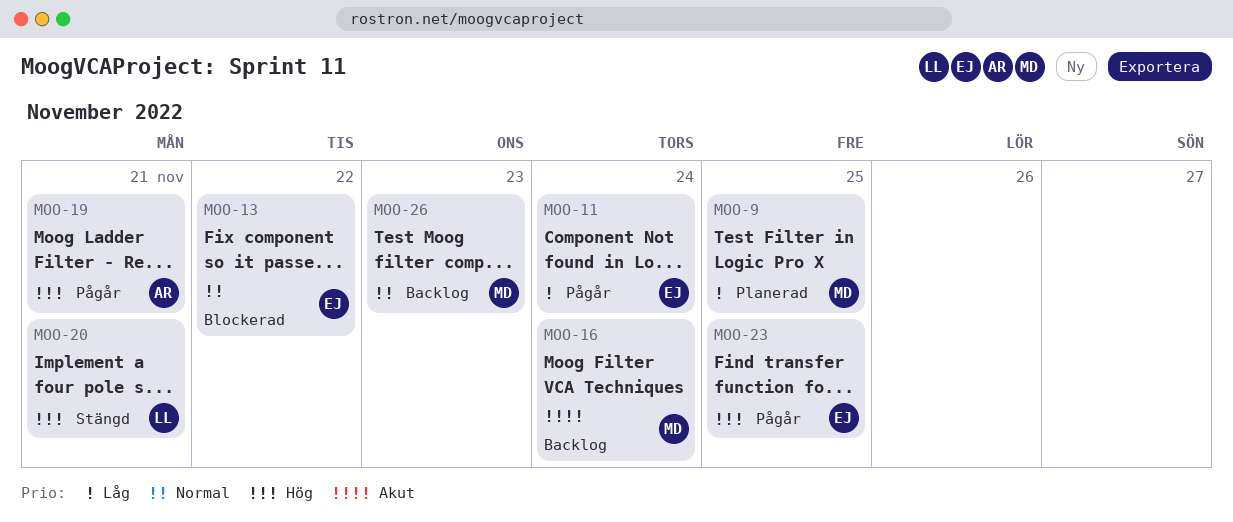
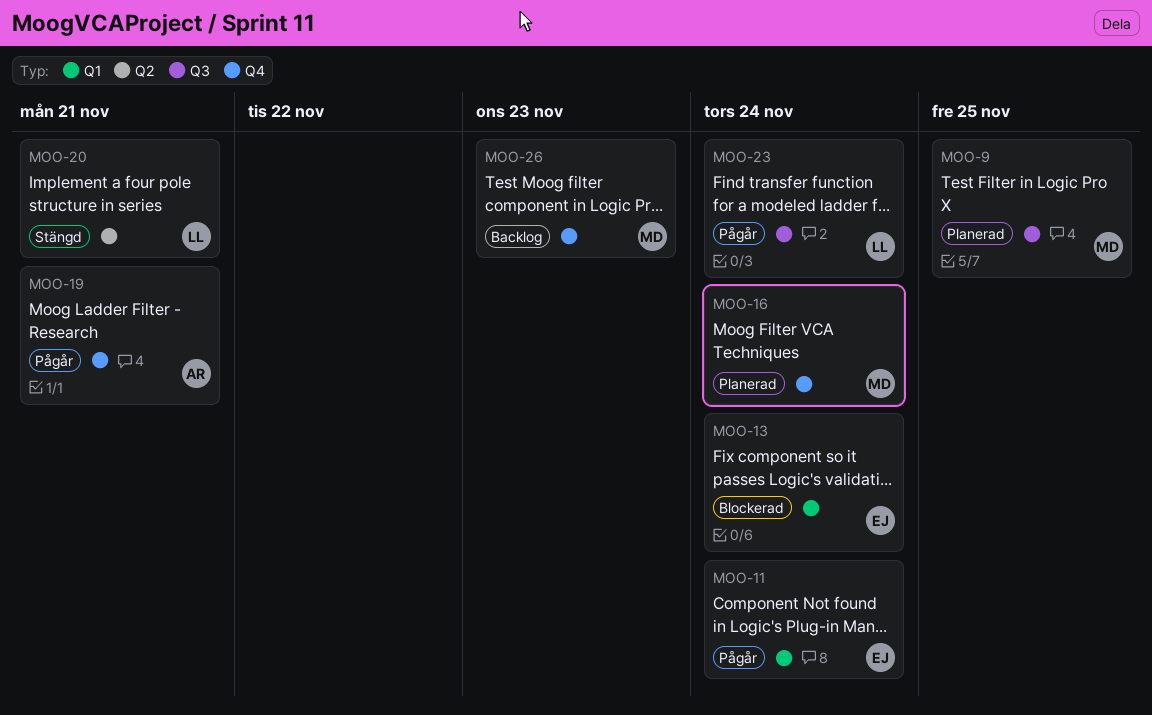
MOO-13, due: Nov 22 -> Nov 24
MOO-16, status: Backlog -> Planerad
MOO-23, owner: EJ -> LL
MOO-23, due: Nov 25 -> Nov 24

